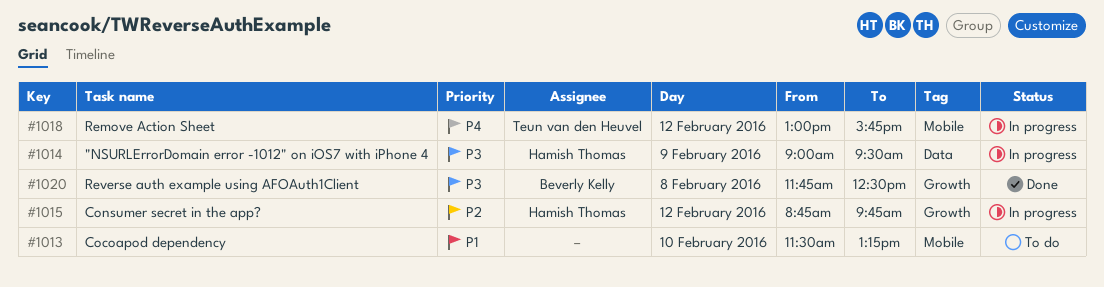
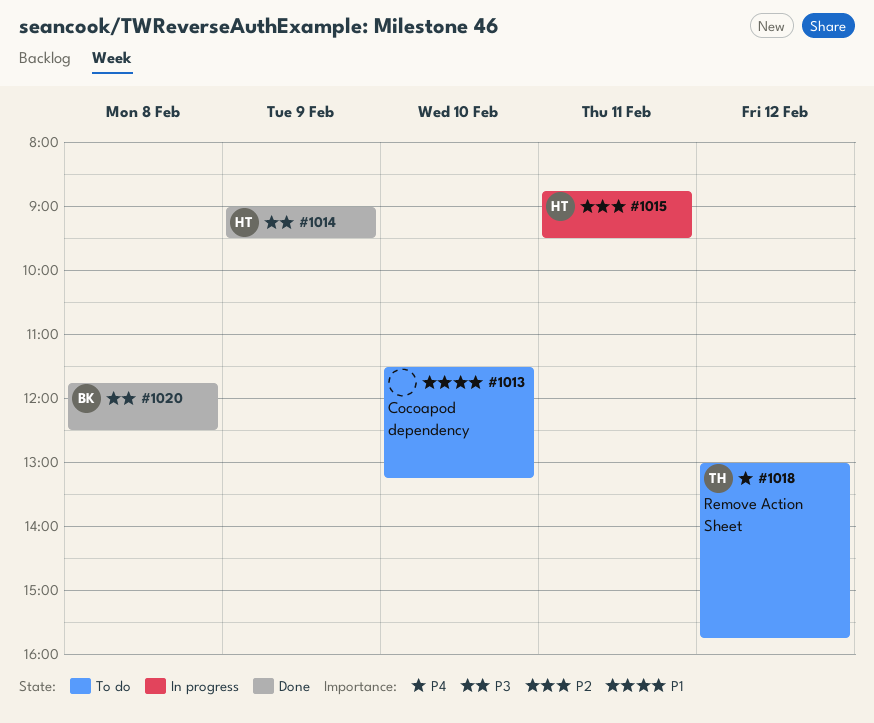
#1014, status: In progress -> Done
#1015, day: Feb 12 -> Feb 11
#1015, ends: 09:45 -> 09:30
#1018, status: In progress -> To do

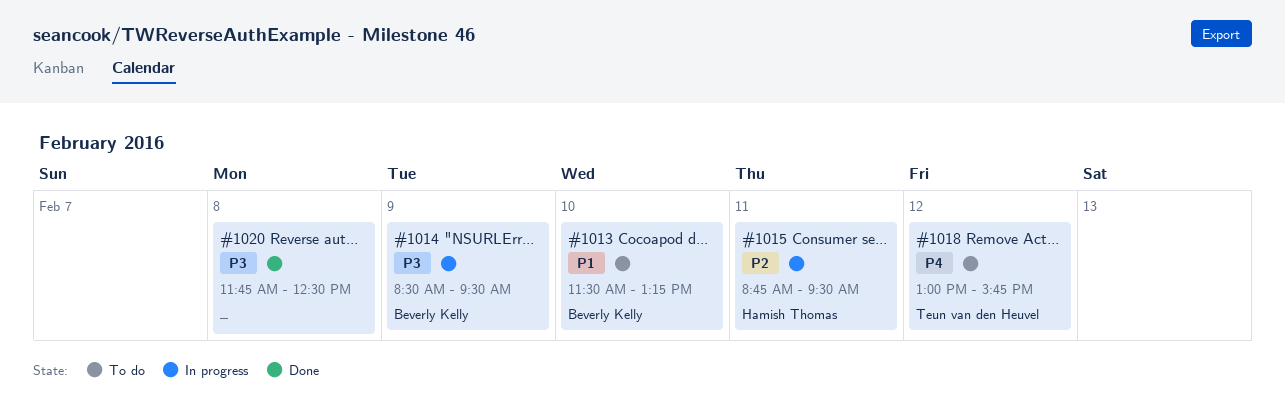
#1013, owner: none -> Beverly Kelly
#1014, status: Done -> In progress
#1014, owner: Hamish Thomas -> Beverly Kelly
#1014, begins: 09:00 -> 08:30
#1020, owner: Beverly Kelly -> none

